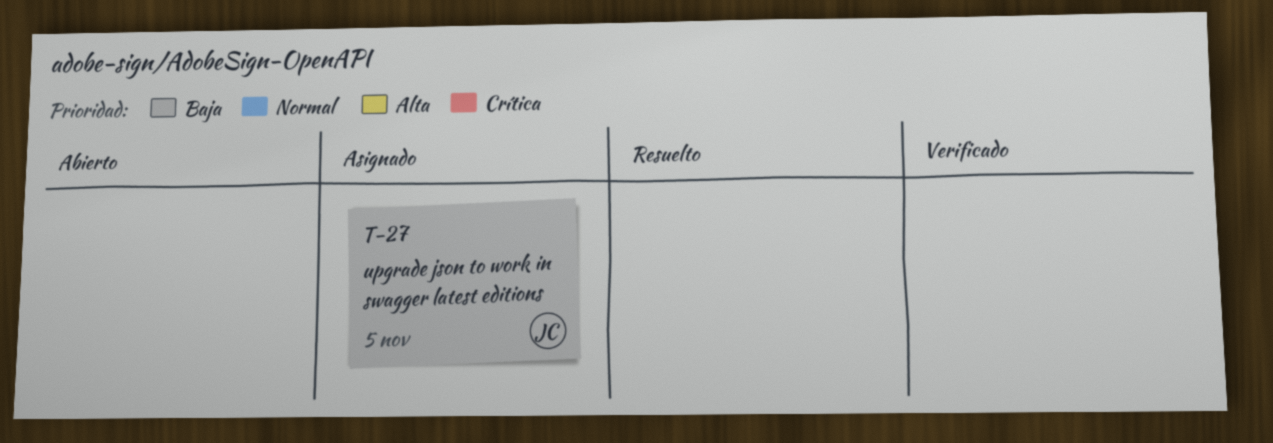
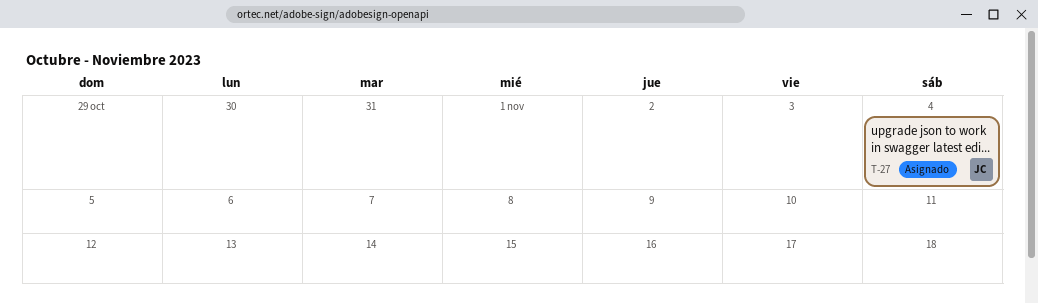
T-27, due: Nov 5 -> Nov 4

